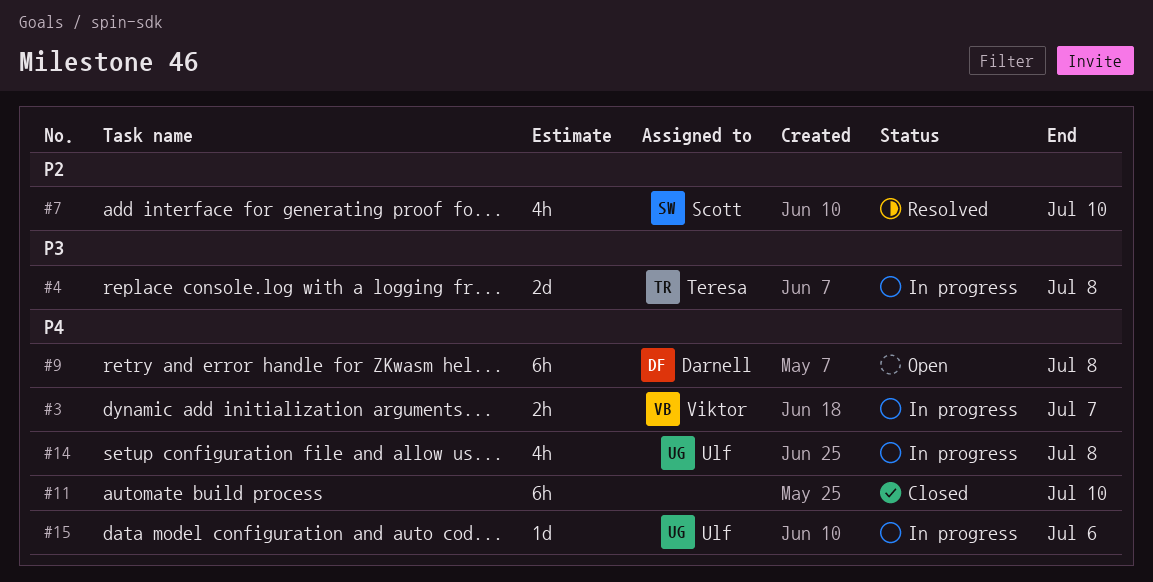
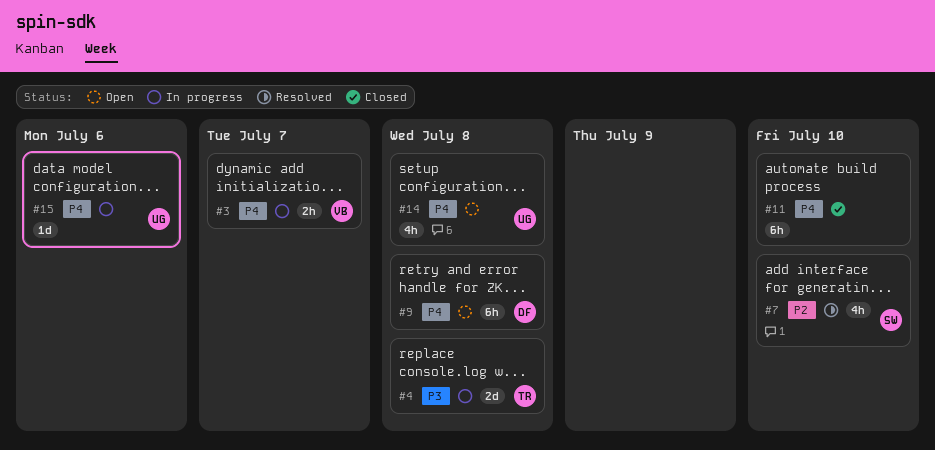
#14, status: In progress -> Open

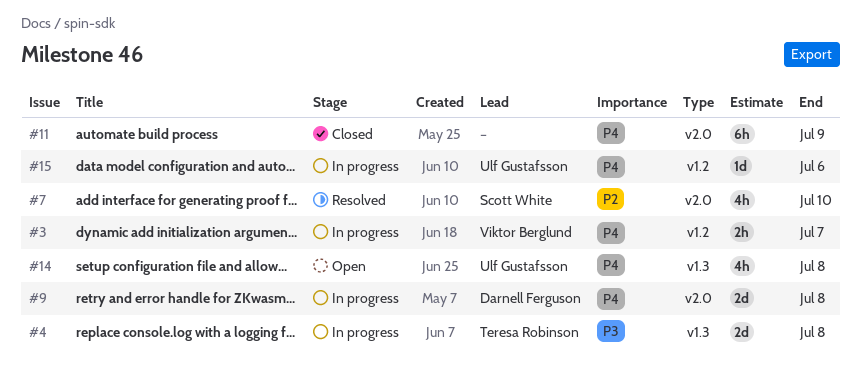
#9, status: Open -> In progress
#9, estimate: 6h -> 2d
#11, due: Jul 10 -> Jul 9

